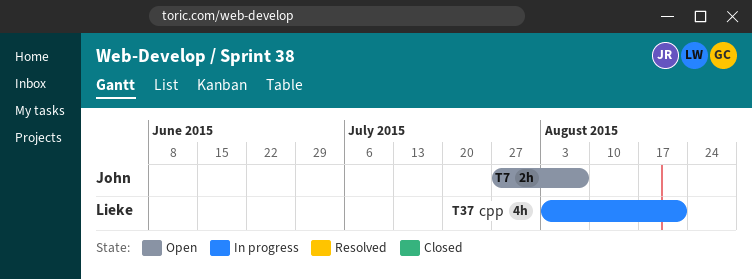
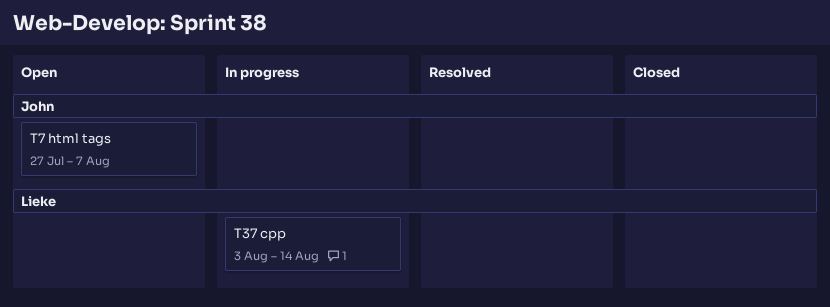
T37, due: Aug 21 -> Aug 14

